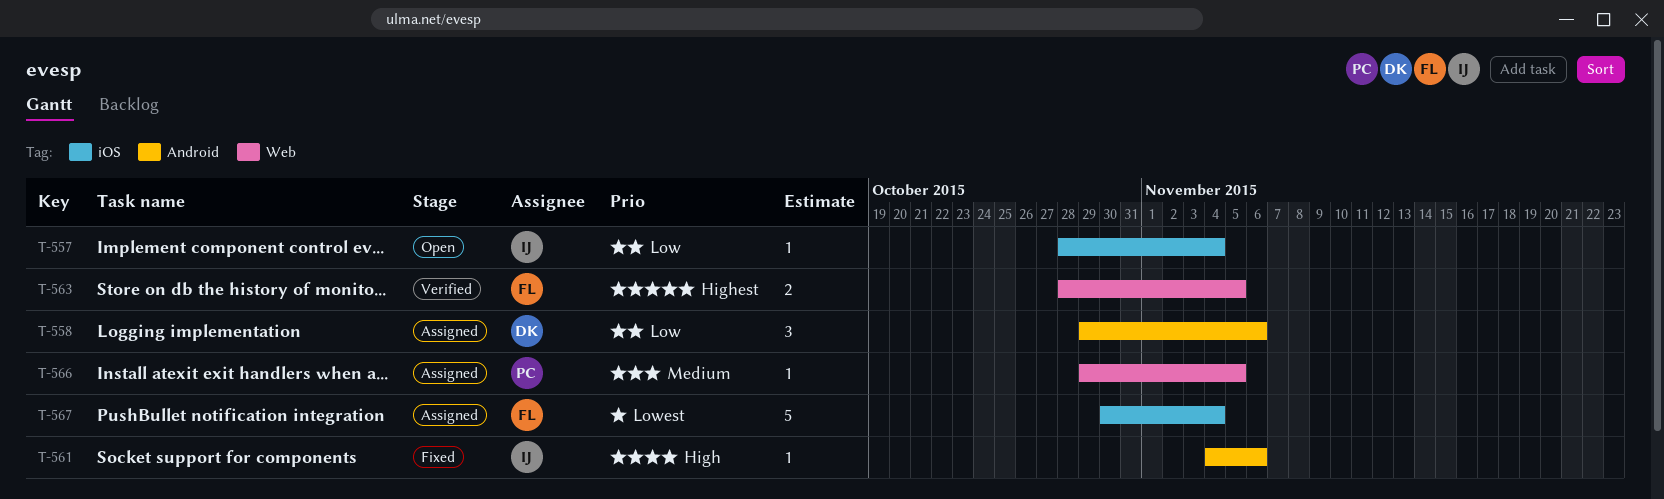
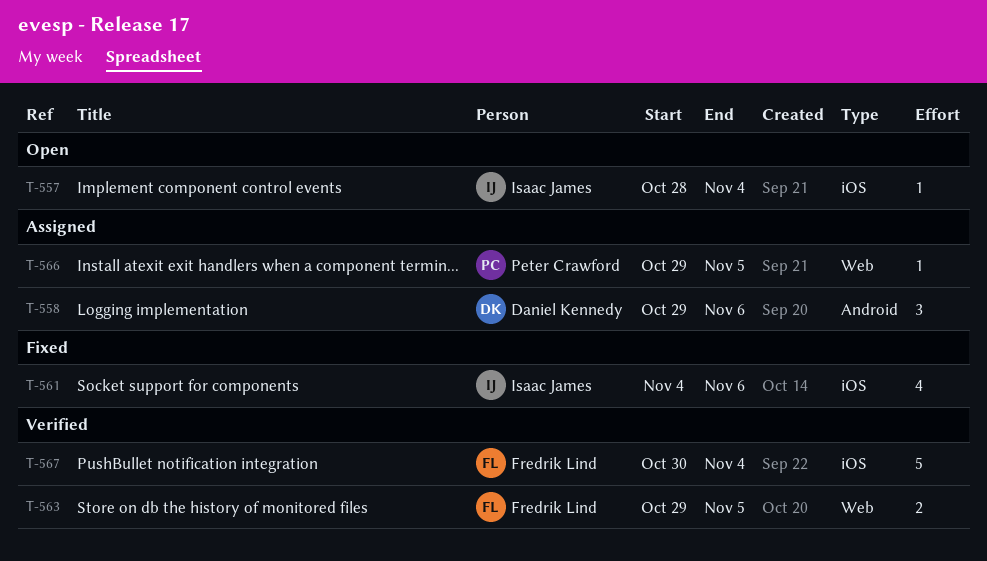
T-561, label: Android -> iOS
T-561, estimate: 1 -> 4
T-563, start: Oct 28 -> Oct 29
T-567, status: Assigned -> Verified

